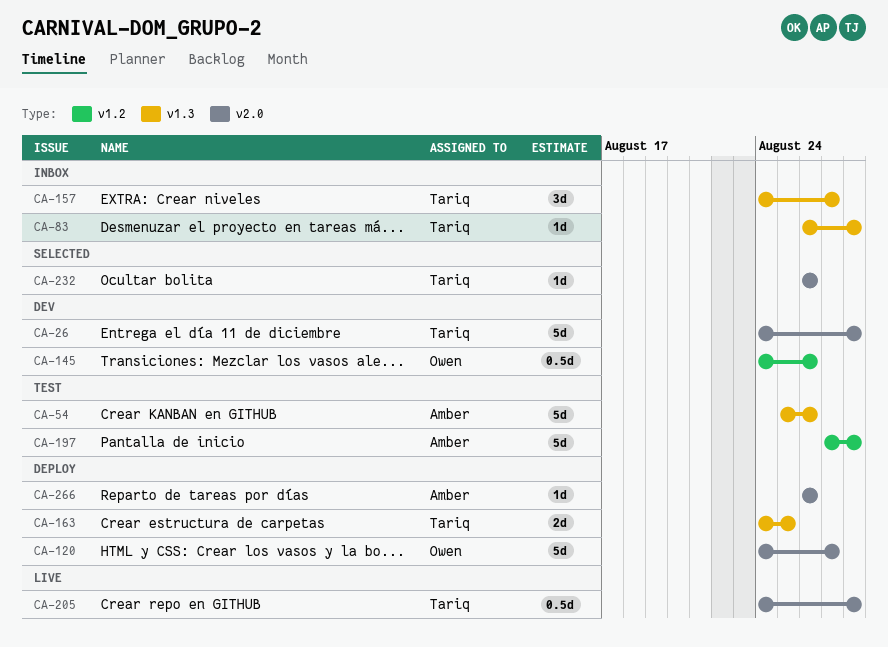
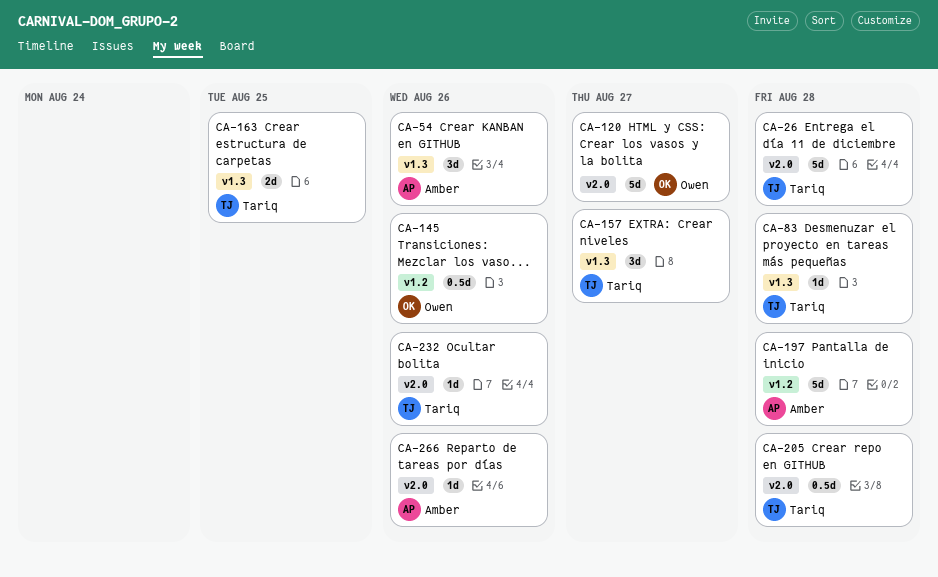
CA-54, estimate: 5d -> 3d

